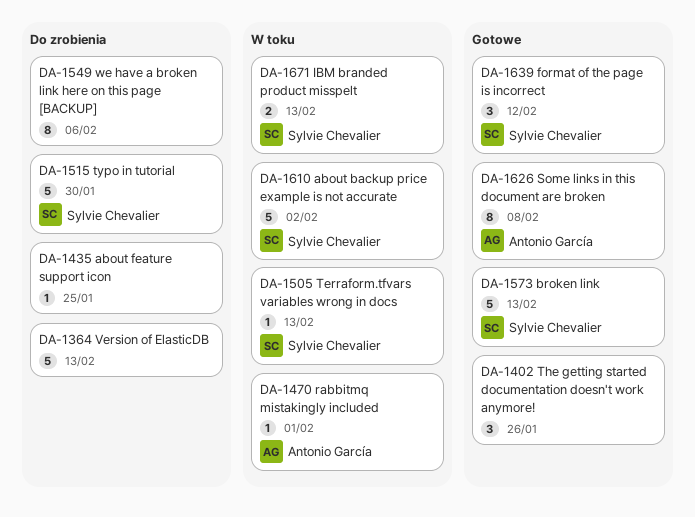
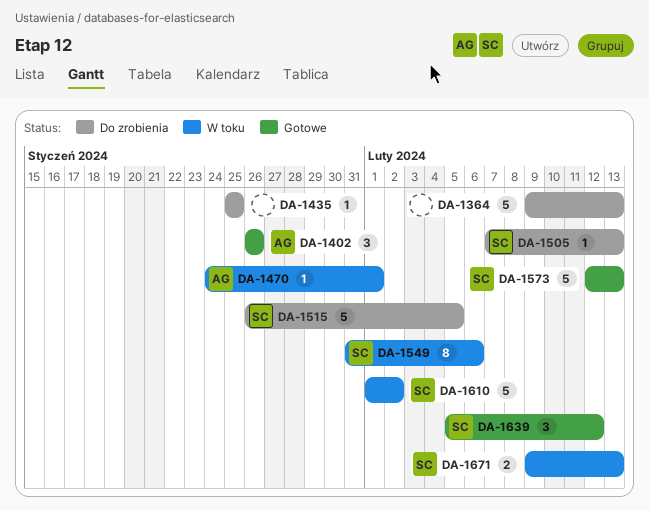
DA-1402, owner: none -> Antonio García
DA-1505, status: W toku -> Do zrobienia
DA-1515, due: Jan 30 -> Feb 5
DA-1549, status: Do zrobienia -> W toku
DA-1549, owner: none -> Sylvie Chevalier
DA-1626: present -> none

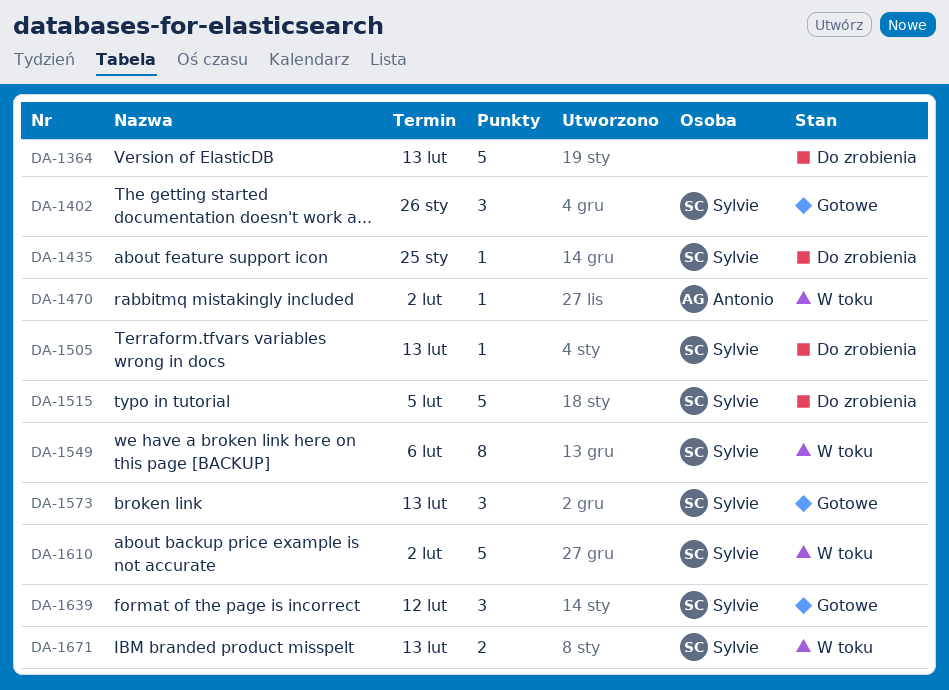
DA-1402, owner: Antonio -> Sylvie
DA-1435, owner: none -> Sylvie
DA-1470, due: Feb 1 -> Feb 2
DA-1573, estimate: 5 -> 3

